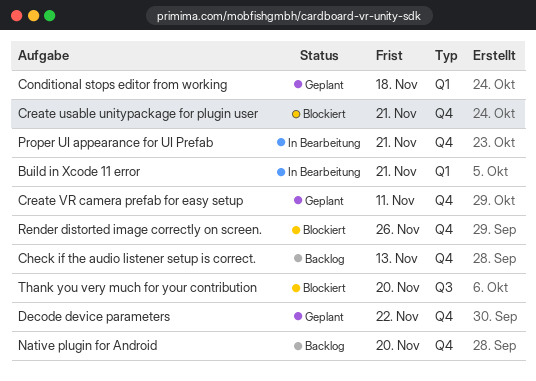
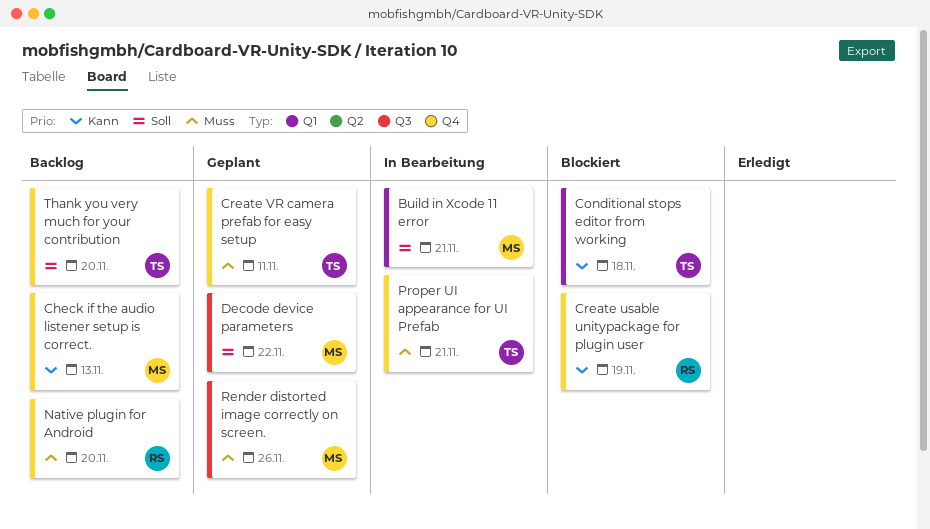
Conditional stops editor from working, status: Geplant -> Blockiert
Create usable unitypackage for plugin user, due: Nov 21 -> Nov 19
Decode device parameters, label: Q4 -> Q3
Render distorted image correctly on screen., status: Blockiert -> Geplant
Render distorted image correctly on screen., label: Q4 -> Q3
Thank you very much for your contribution, status: Blockiert -> Backlog
Thank you very much for your contribution, label: Q3 -> Q4

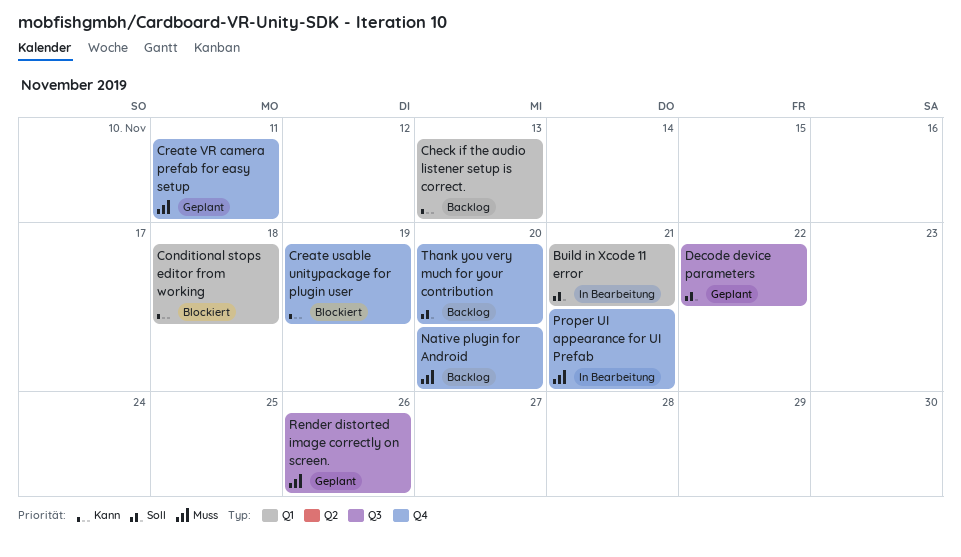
Check if the audio listener setup is correct., label: Q4 -> Q1

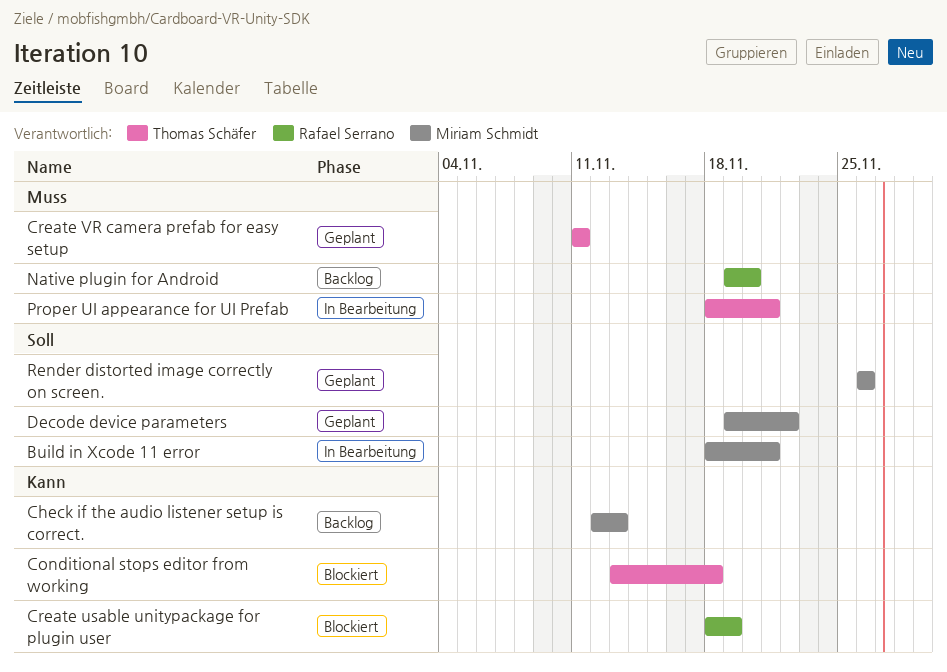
Render distorted image correctly on screen., priority: Muss -> Soll
Thank you very much for your contribution: present -> none

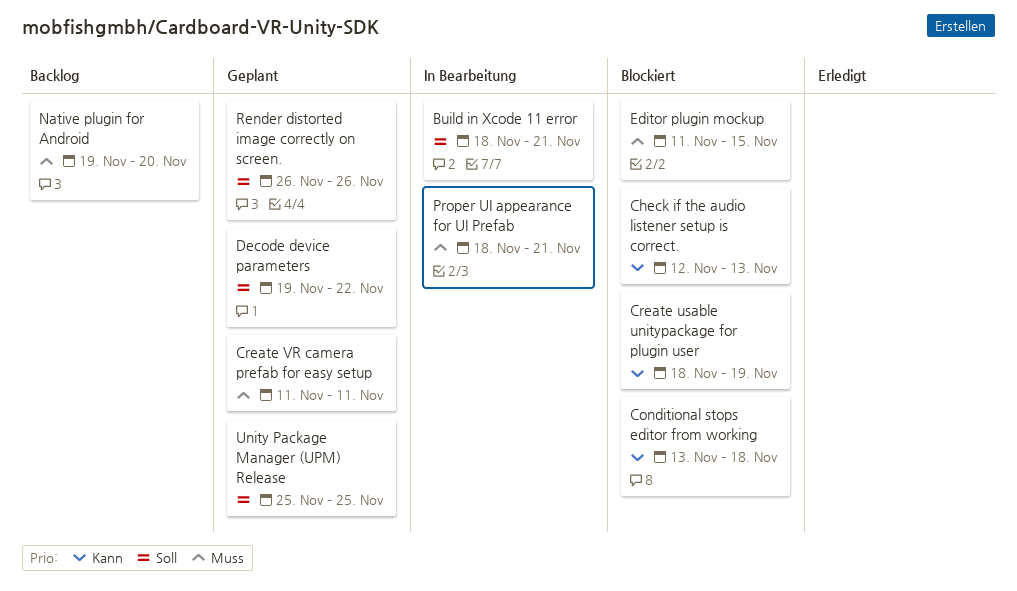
Check if the audio listener setup is correct., status: Backlog -> Blockiert
Editor plugin mockup: none -> present
Unity Package Manager (UPM) Release: none -> present

